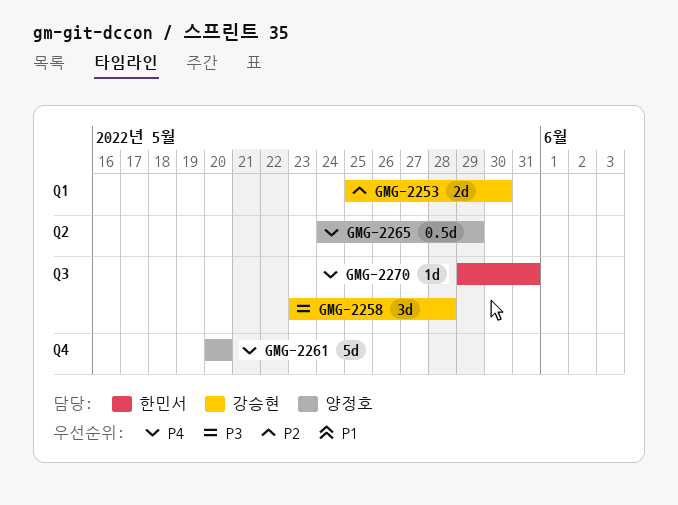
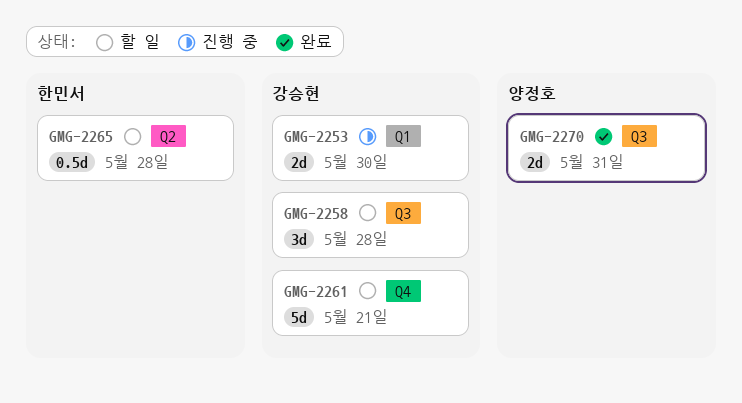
GMG-2261, owner: 양정호 -> 강승현
GMG-2261, due: May 20 -> May 21
GMG-2265, owner: 양정호 -> 한민서
GMG-2265, due: May 29 -> May 28
GMG-2270, owner: 한민서 -> 양정호
GMG-2270, estimate: 1d -> 2d

